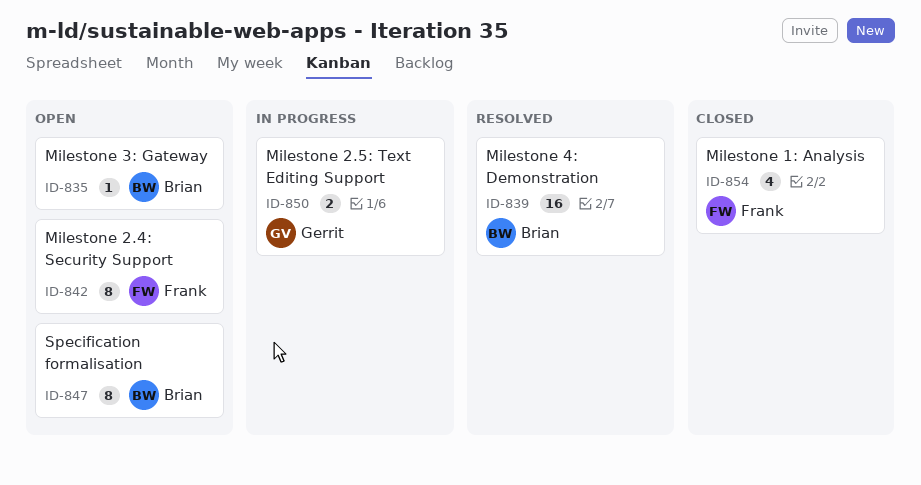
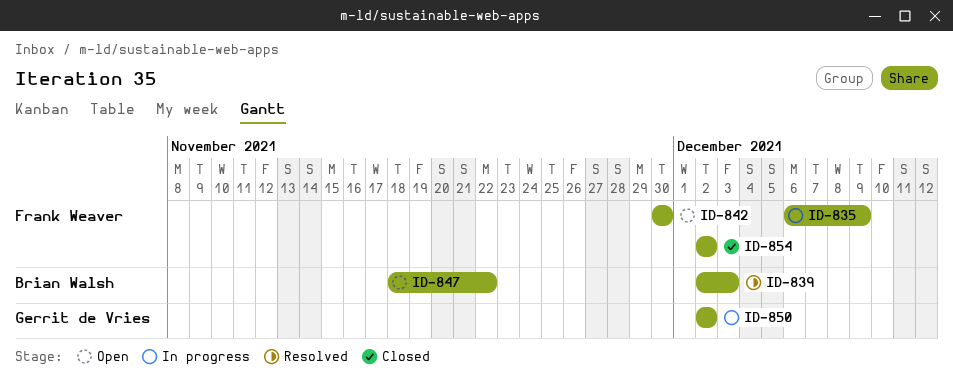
ID-835, status: Open -> In progress
ID-835, owner: Brian Walsh -> Frank Weaver

